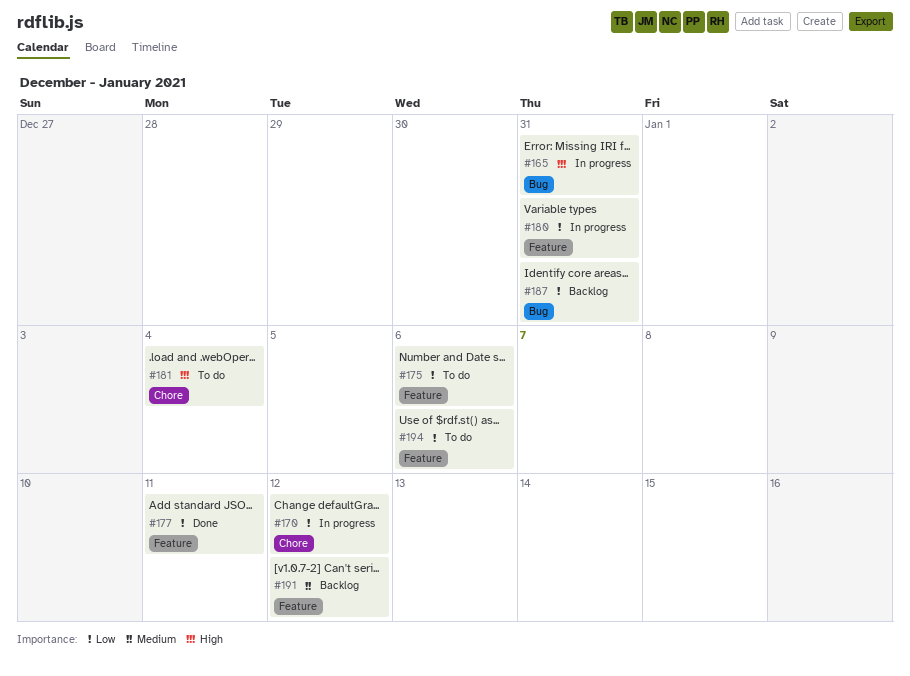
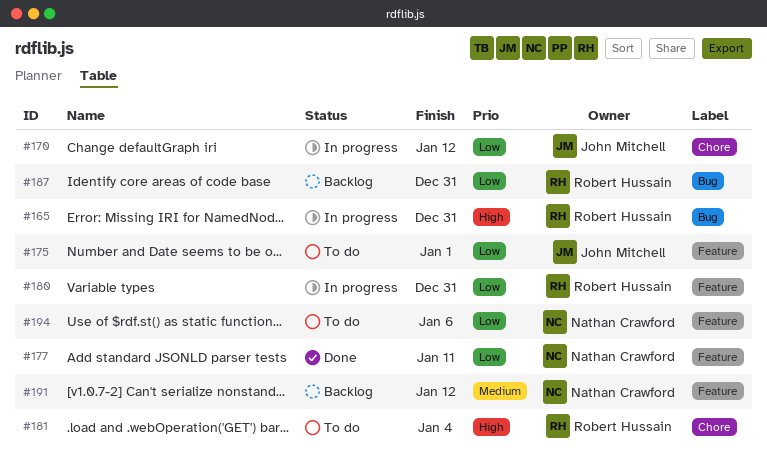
#175, due: Jan 6 -> Jan 1

